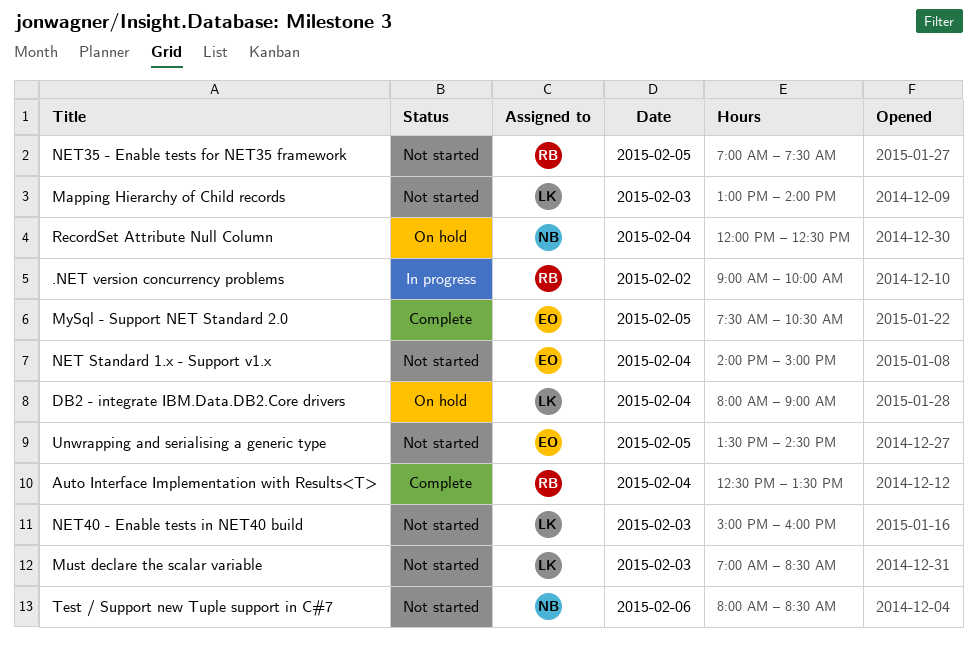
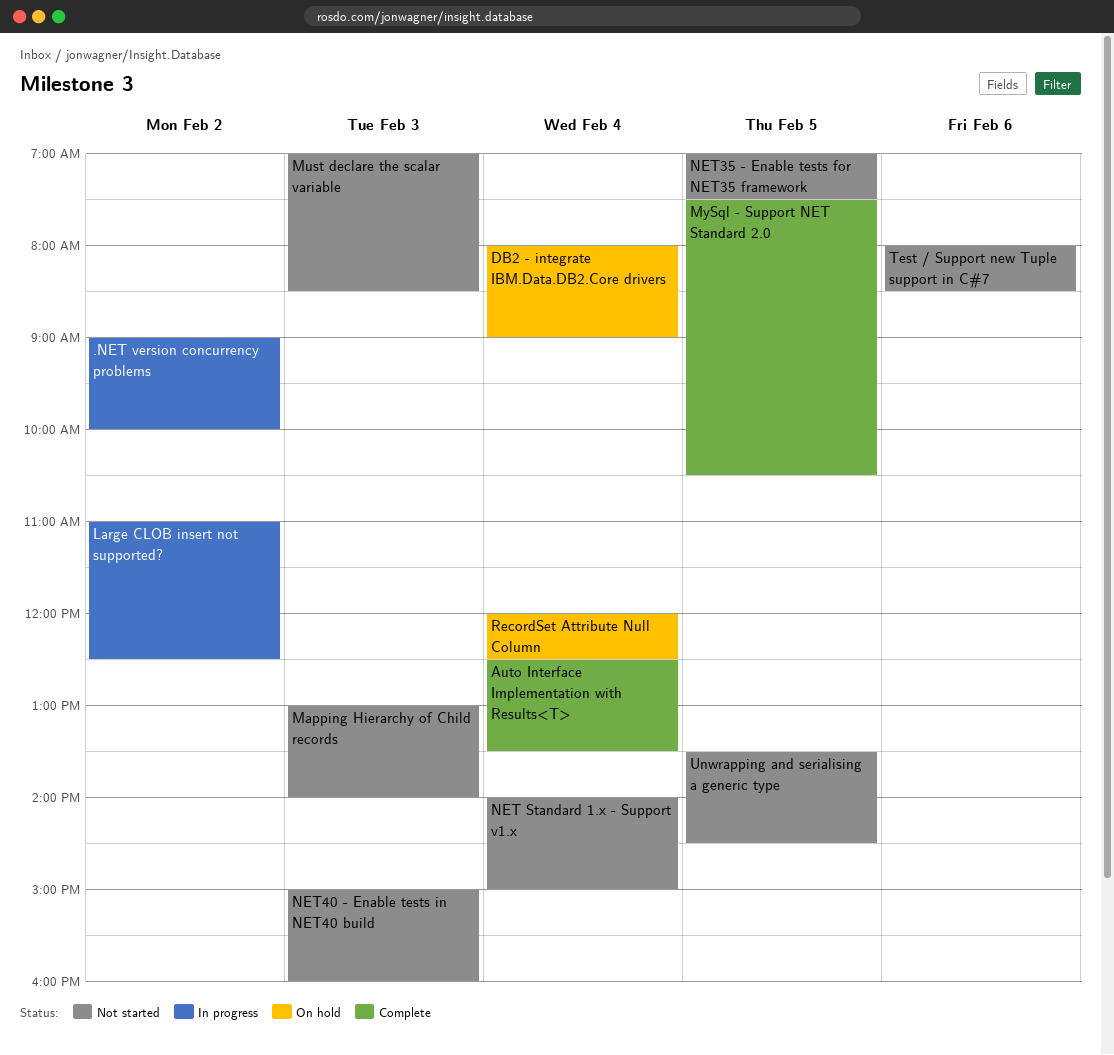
Large CLOB insert not supported?: none -> present

